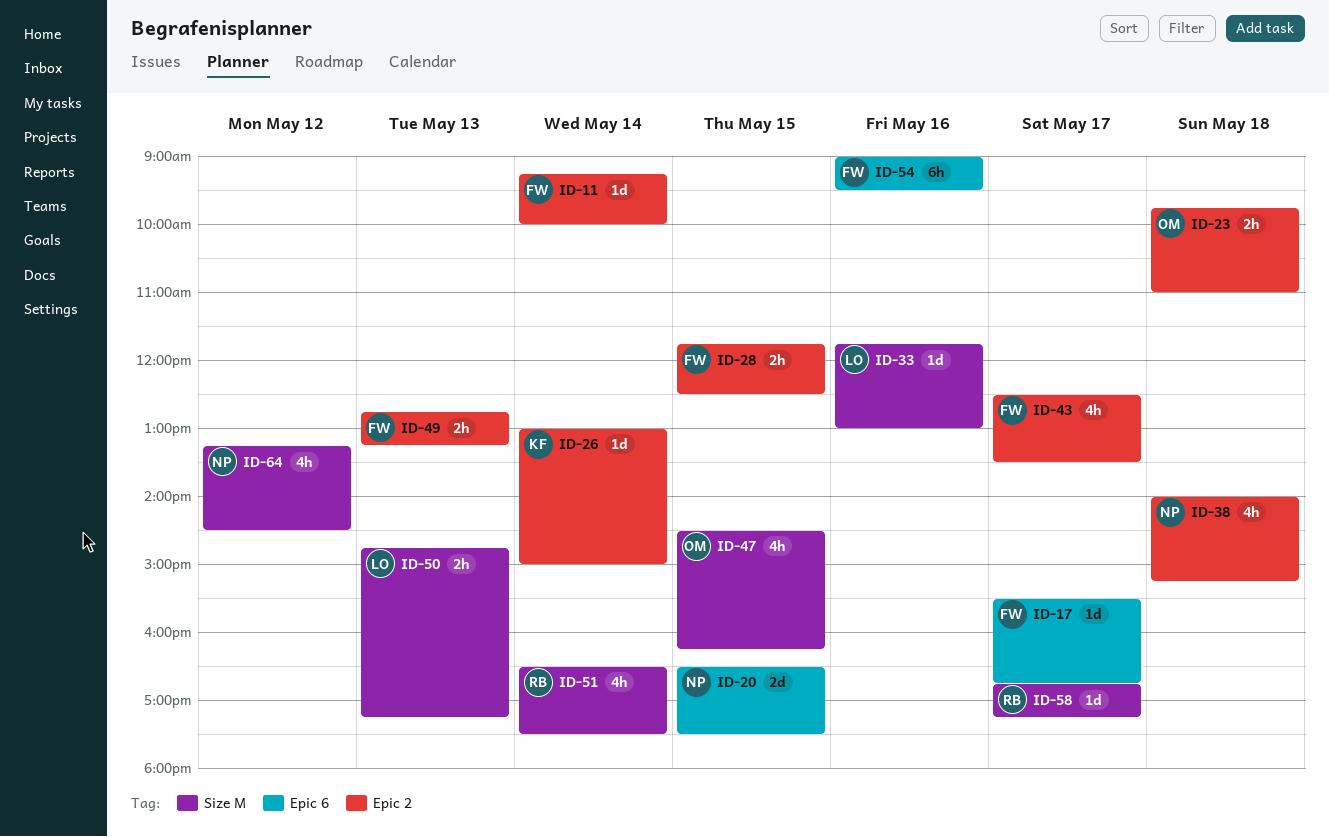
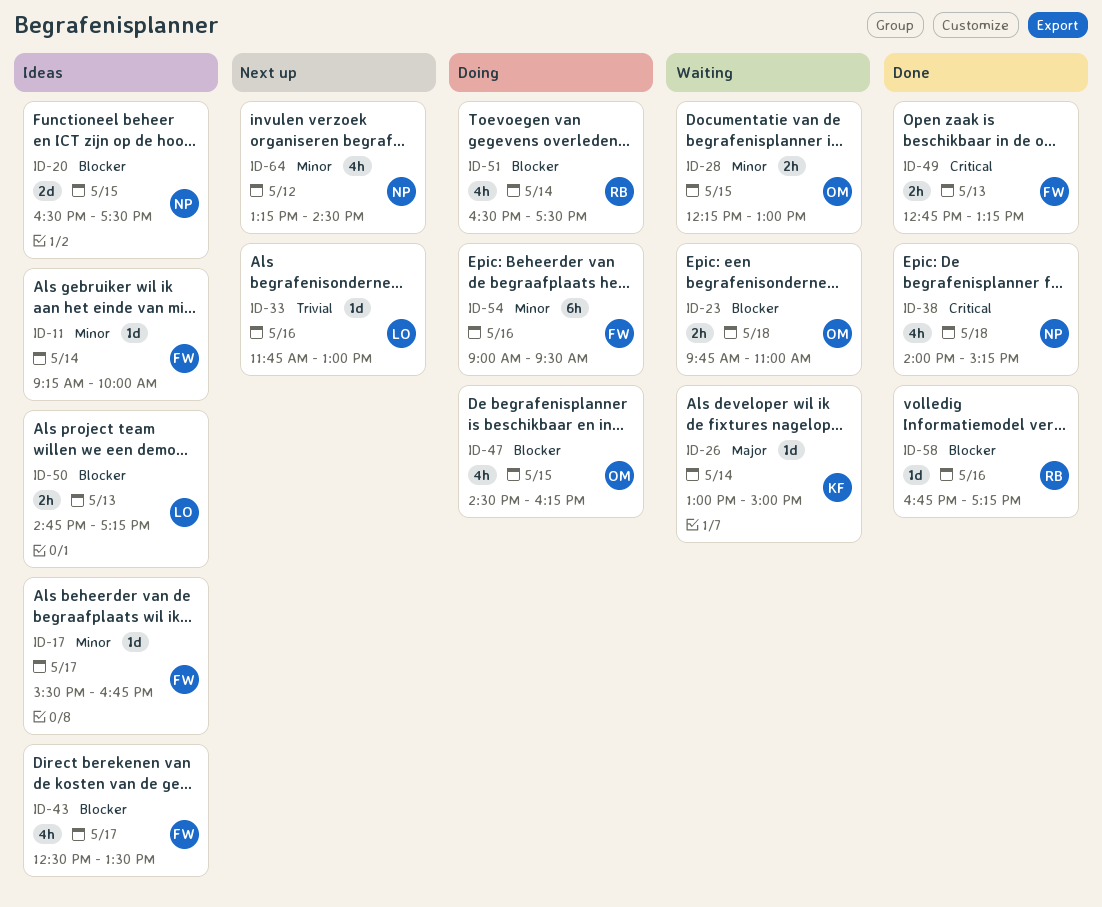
ID-28, owner: FW -> OM
ID-28, begins: 11:45 -> 12:15
ID-28, ends: 12:30 -> 13:00
ID-58, day: May 17 -> May 16

